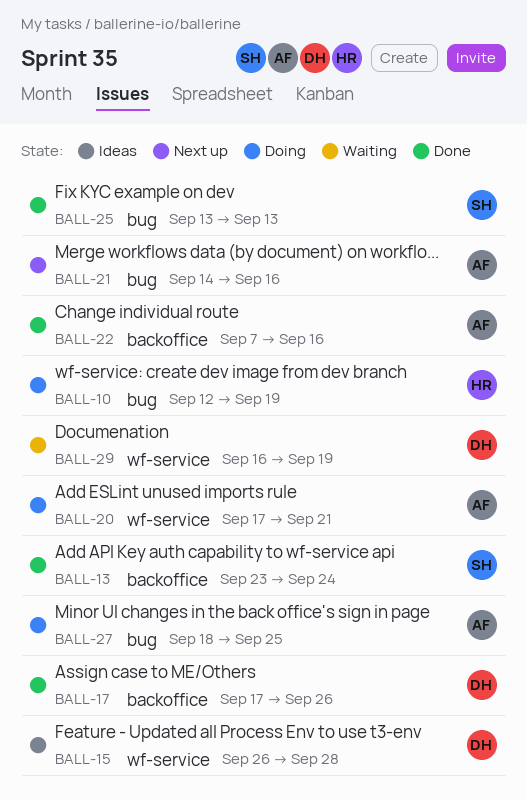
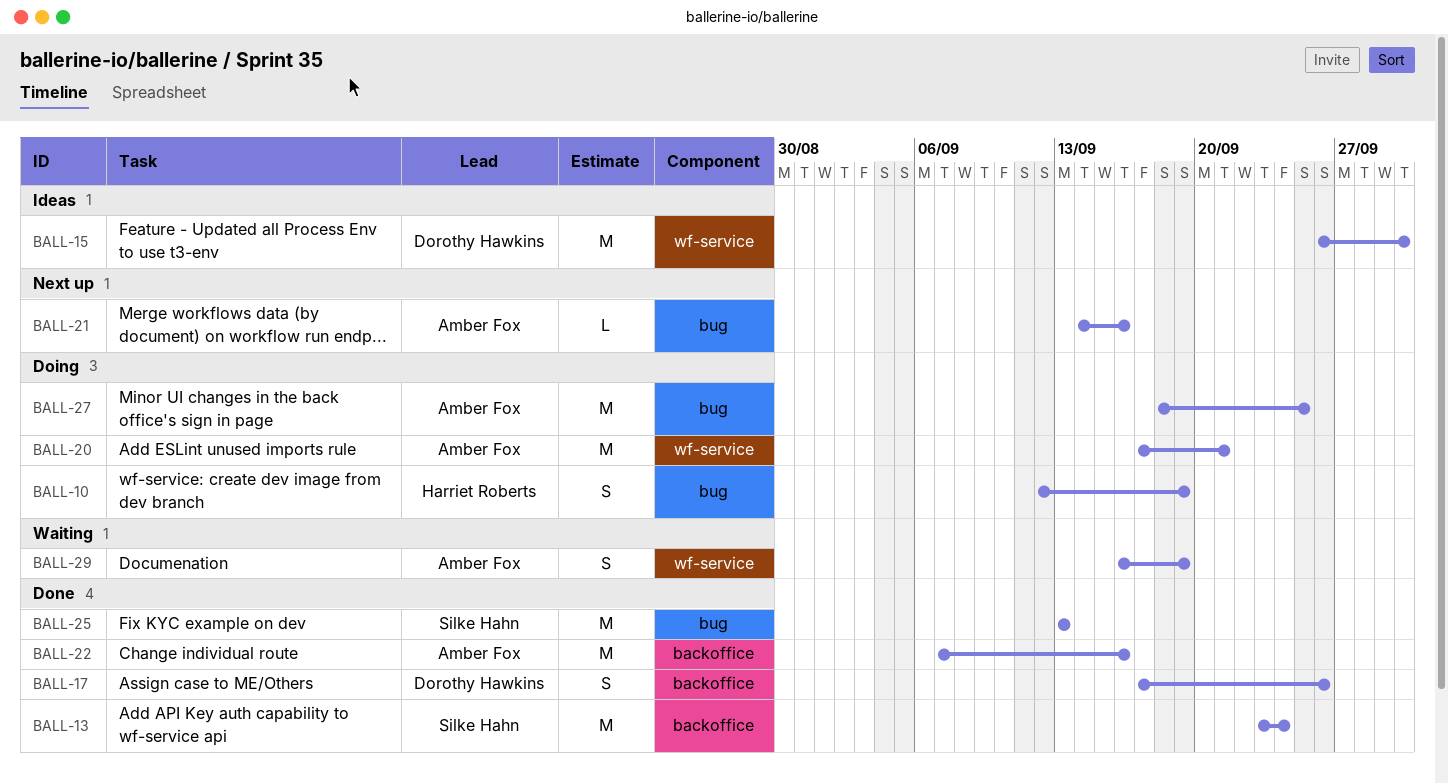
BALL-15, due: Sep 28 -> Sep 30
BALL-29, owner: Dorothy Hawkins -> Amber Fox

